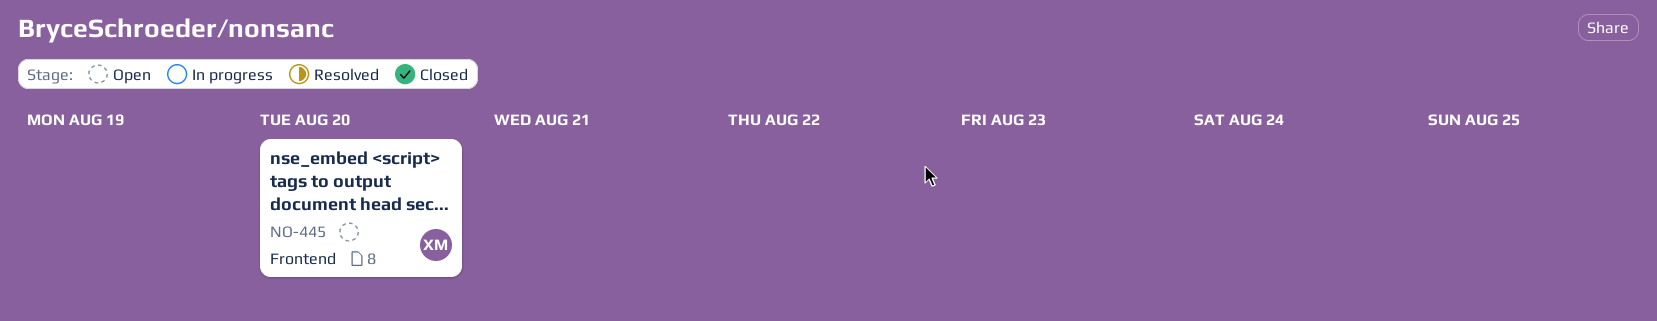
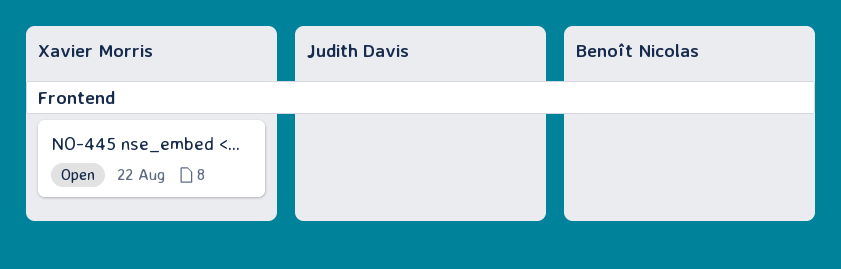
NO-445, due: Aug 20 -> Aug 22

